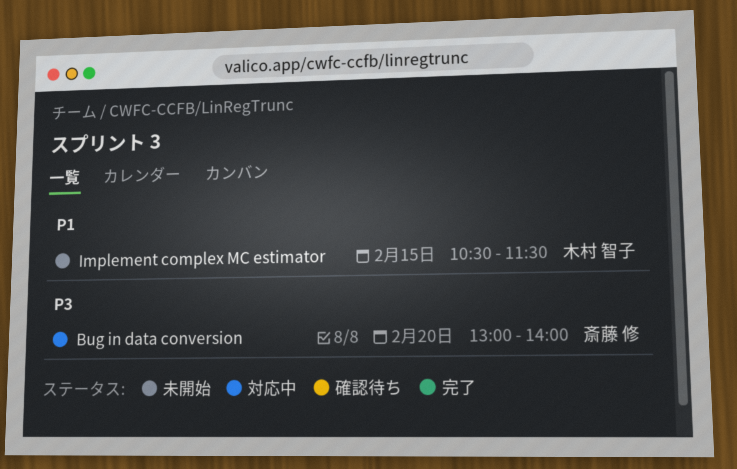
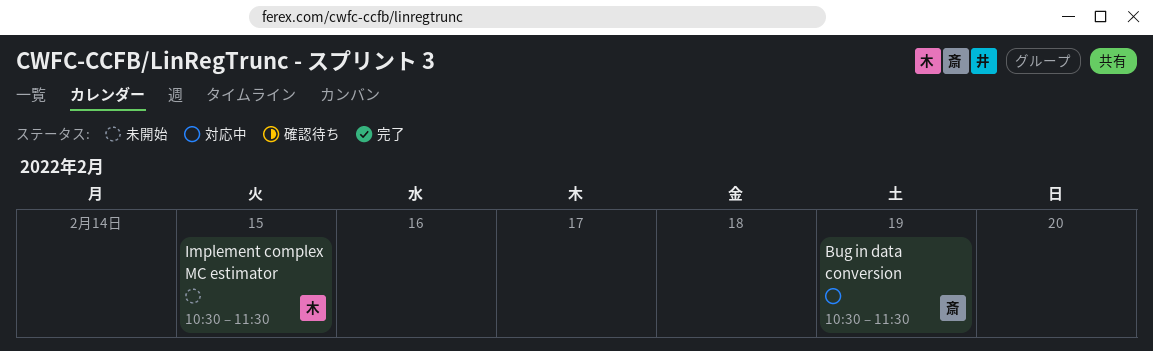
Bug in data conversion, day: Feb 20 -> Feb 19
Bug in data conversion, begins: 13:00 -> 10:30
Bug in data conversion, ends: 14:00 -> 11:30

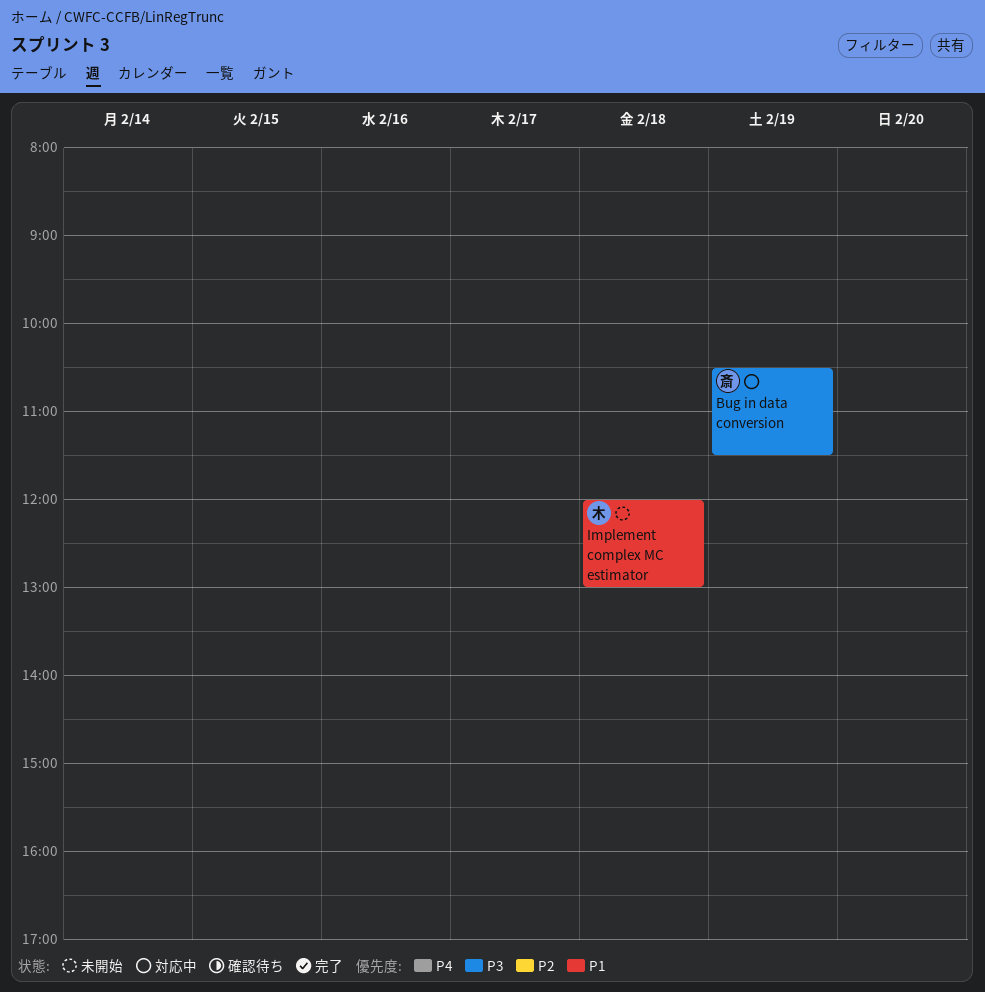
Implement complex MC estimator, day: Feb 15 -> Feb 18
Implement complex MC estimator, begins: 10:30 -> 12:00
Implement complex MC estimator, ends: 11:30 -> 13:00

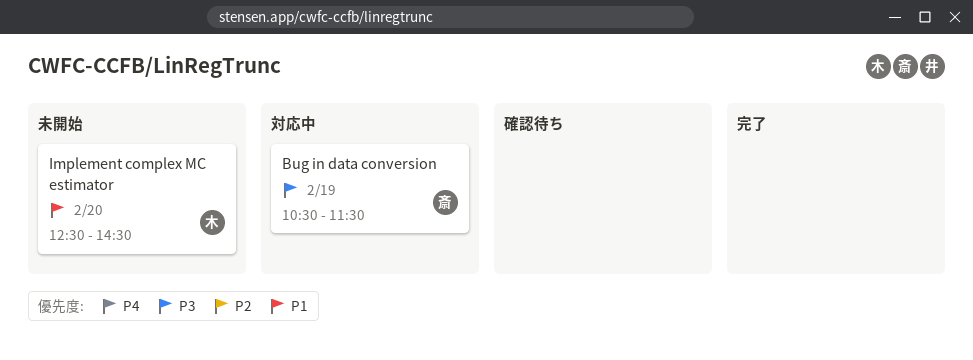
Implement complex MC estimator, day: Feb 18 -> Feb 20
Implement complex MC estimator, begins: 12:00 -> 12:30
Implement complex MC estimator, ends: 13:00 -> 14:30

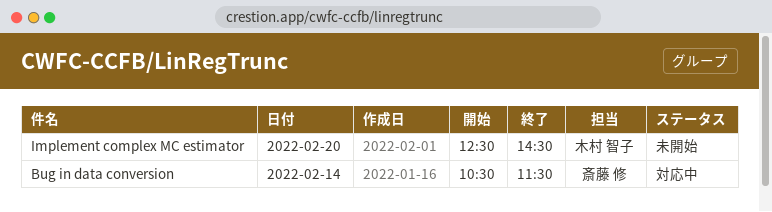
Bug in data conversion, day: Feb 19 -> Feb 14

